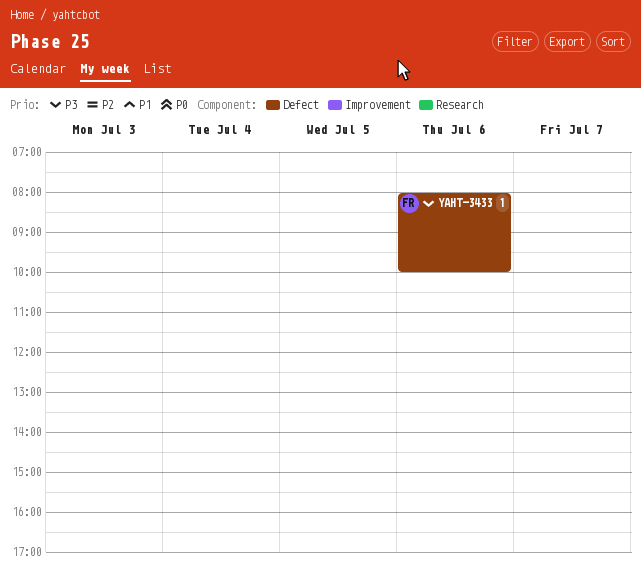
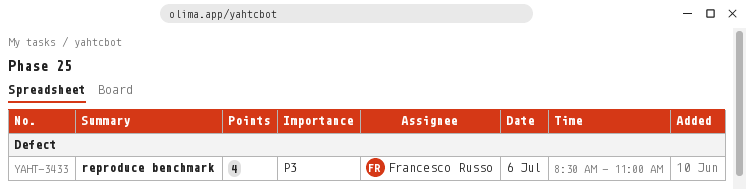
YAHT-3433, estimate: 1 -> 4
YAHT-3433, begins: 08:00 -> 08:30
YAHT-3433, ends: 10:00 -> 11:00

